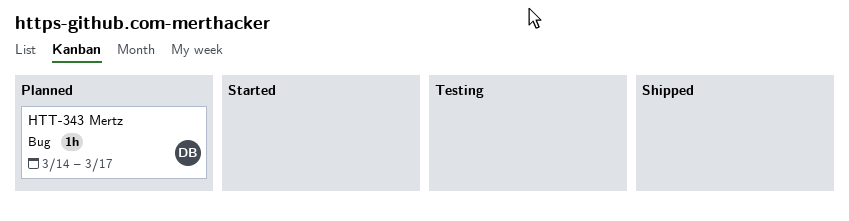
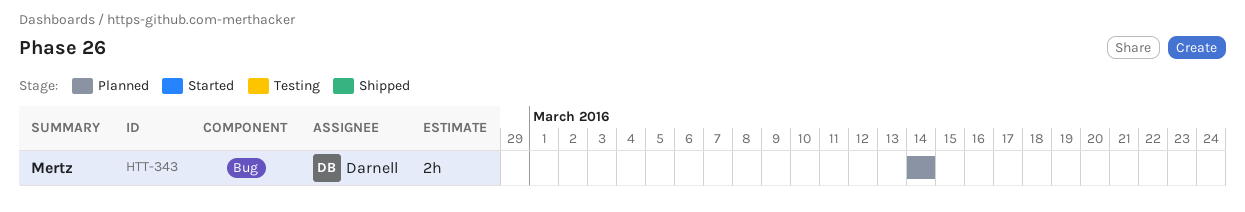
HTT-343, estimate: 1h -> 2h
HTT-343, due: Mar 17 -> Mar 14

